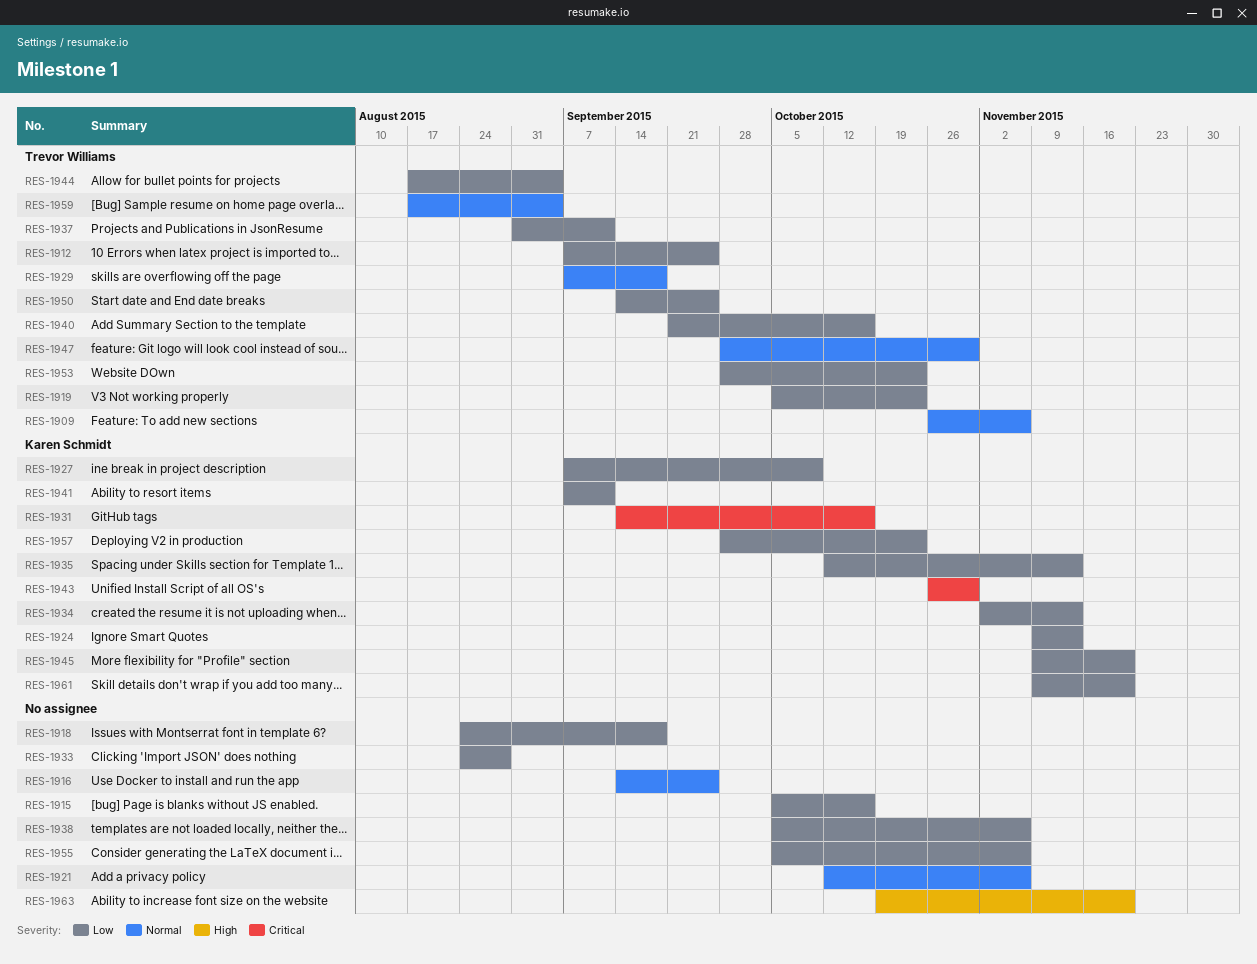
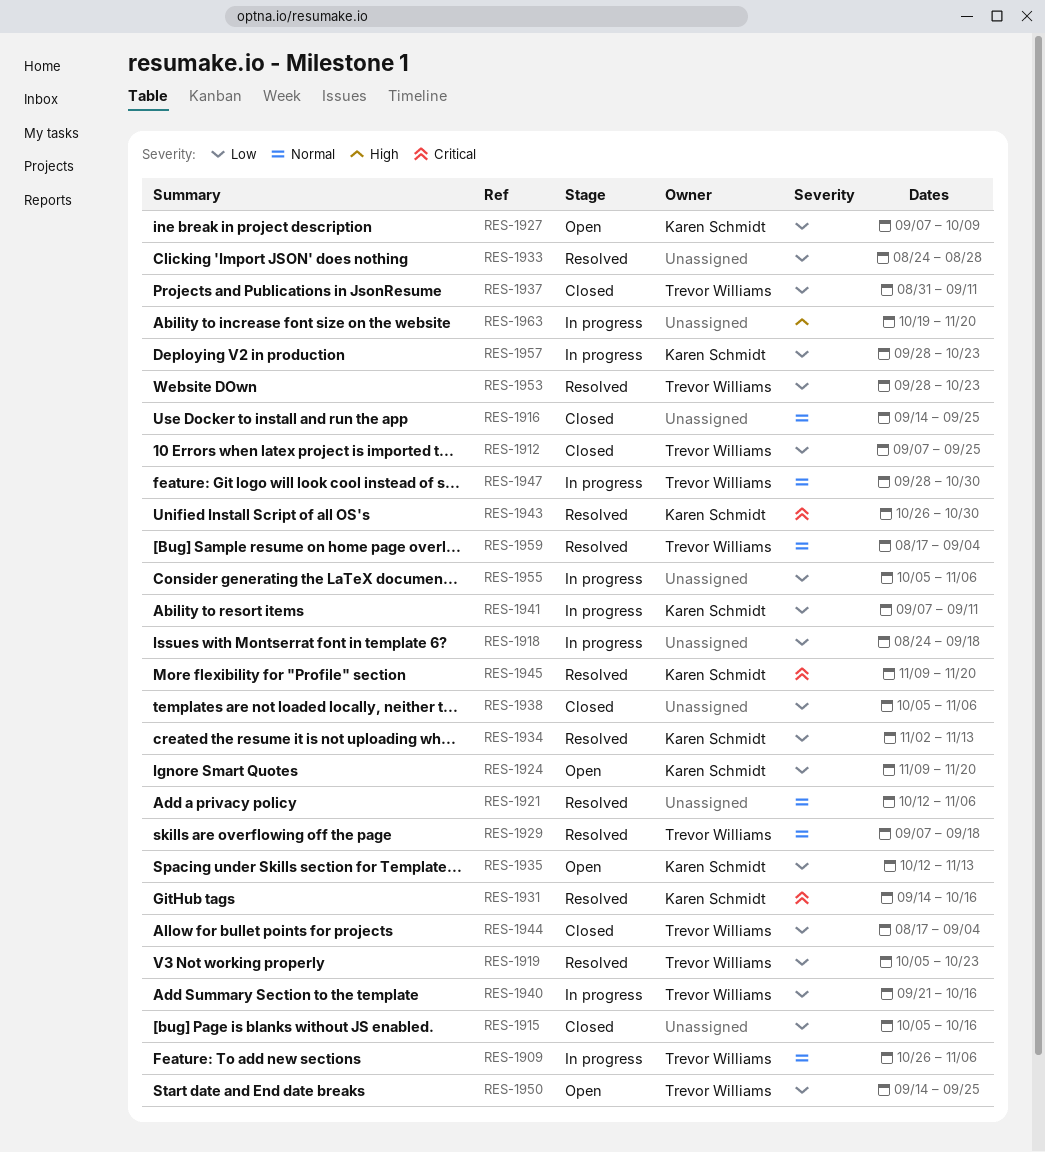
RES-1924, due: Nov 13 -> Nov 20
RES-1945, priority: Low -> Critical
RES-1961: present -> none

